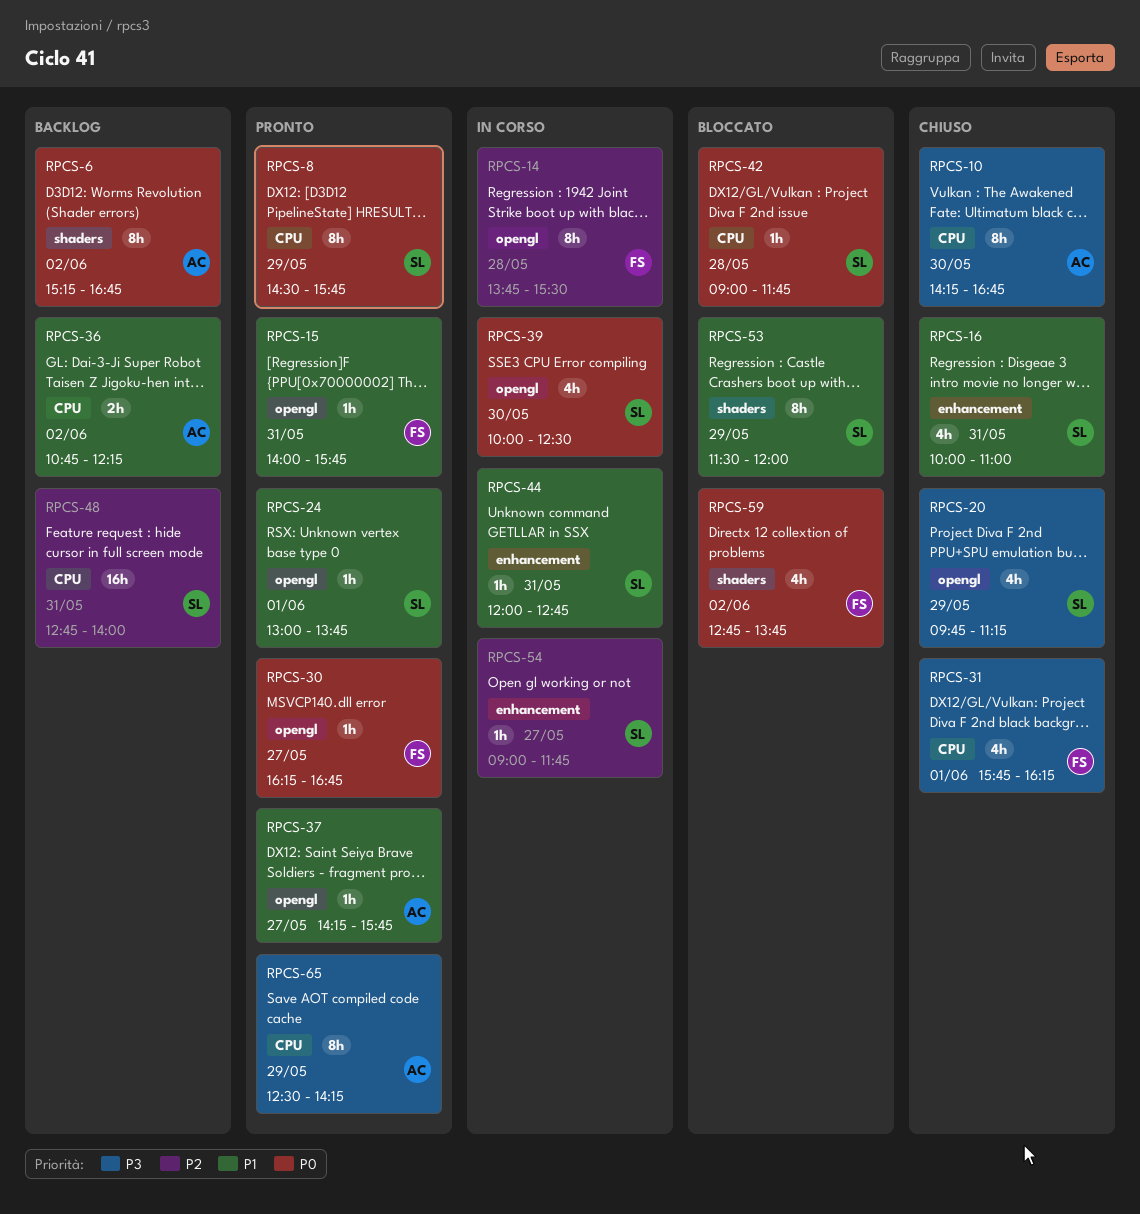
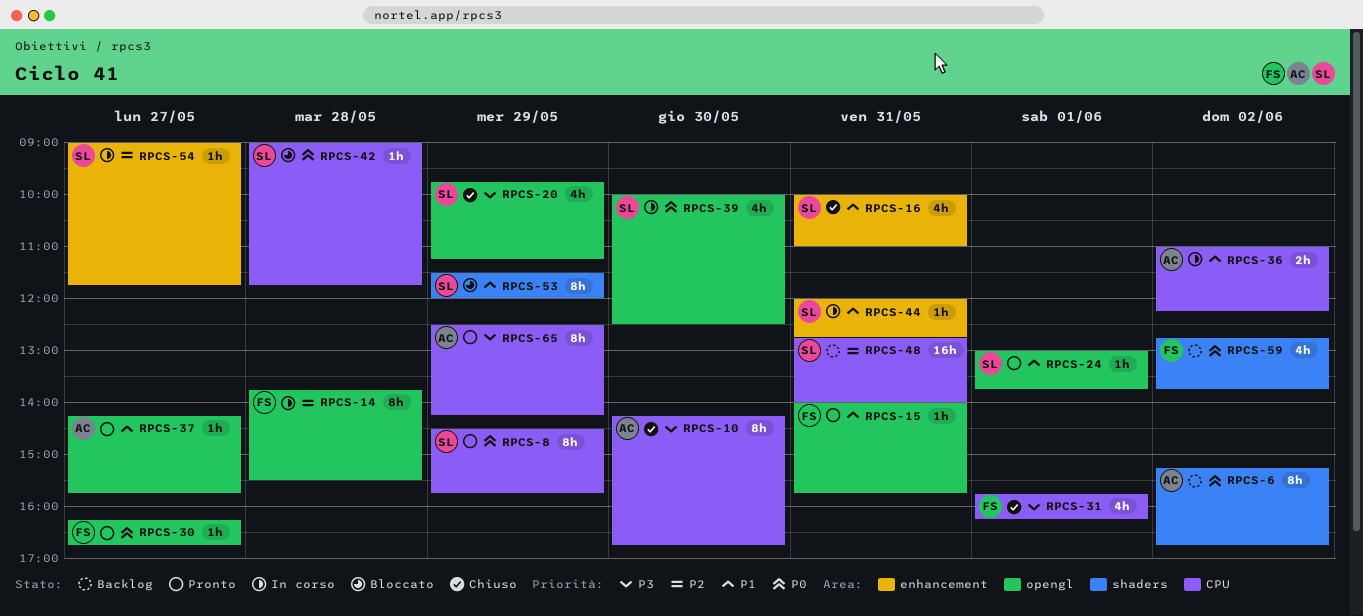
RPCS-36, status: Backlog -> In corso
RPCS-36, begins: 10:45 -> 11:00
RPCS-59, status: Bloccato -> Backlog

